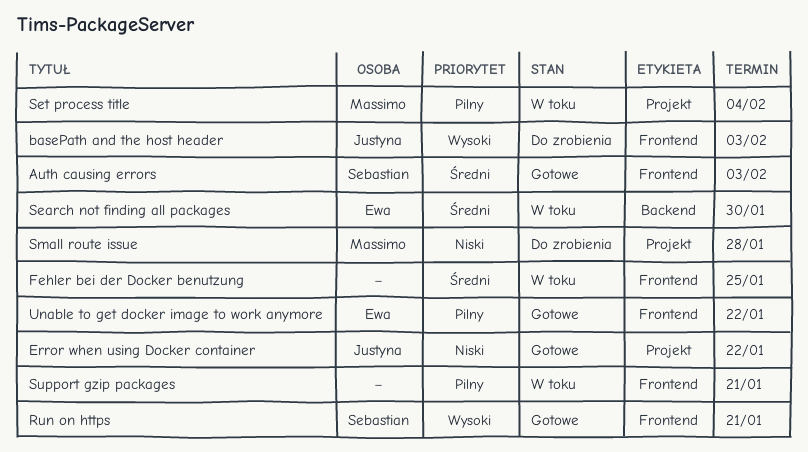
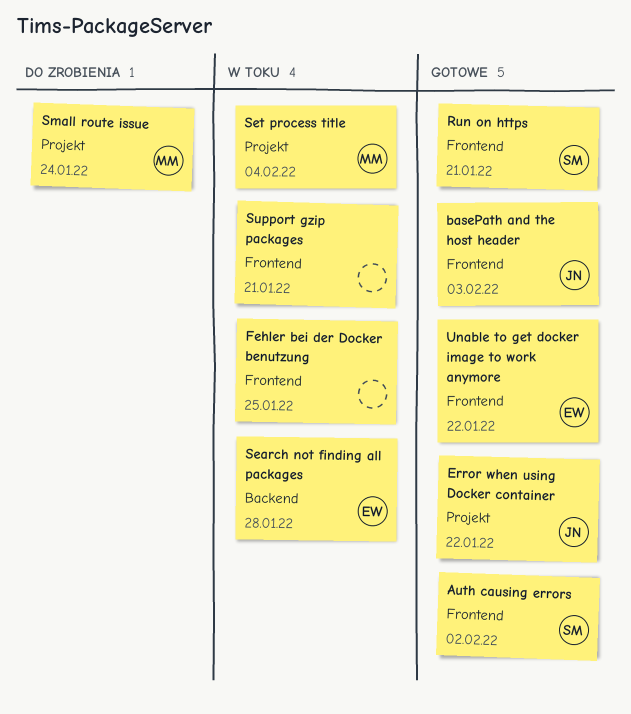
Auth causing errors, due: Feb 3 -> Feb 2
basePath and the host header, status: Do zrobienia -> Gotowe
Search not finding all packages, due: Jan 30 -> Jan 28
Small route issue, due: Jan 28 -> Jan 24

